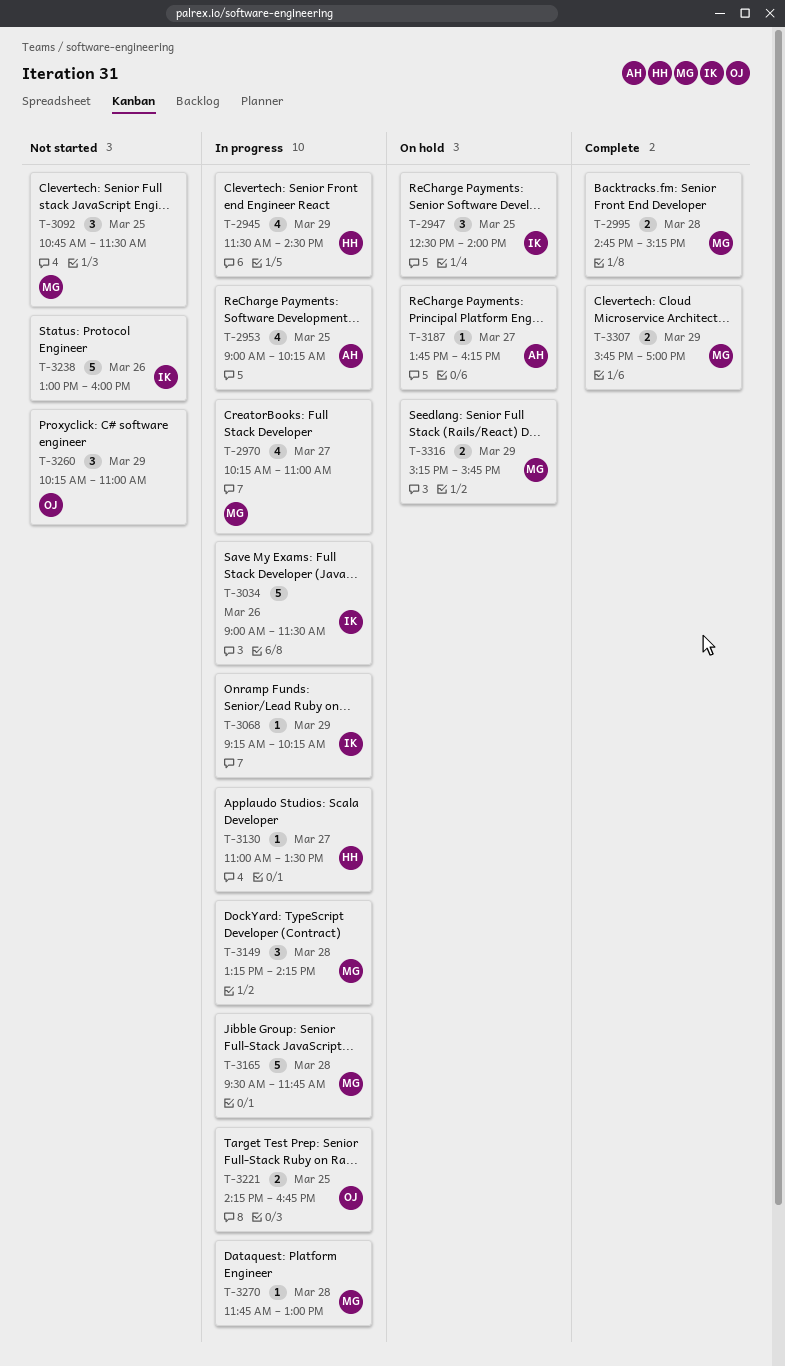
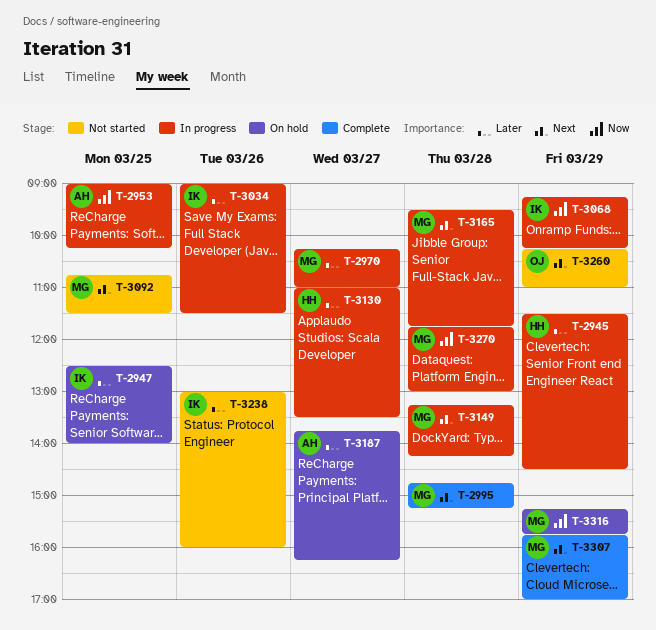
T-3221: present -> none

